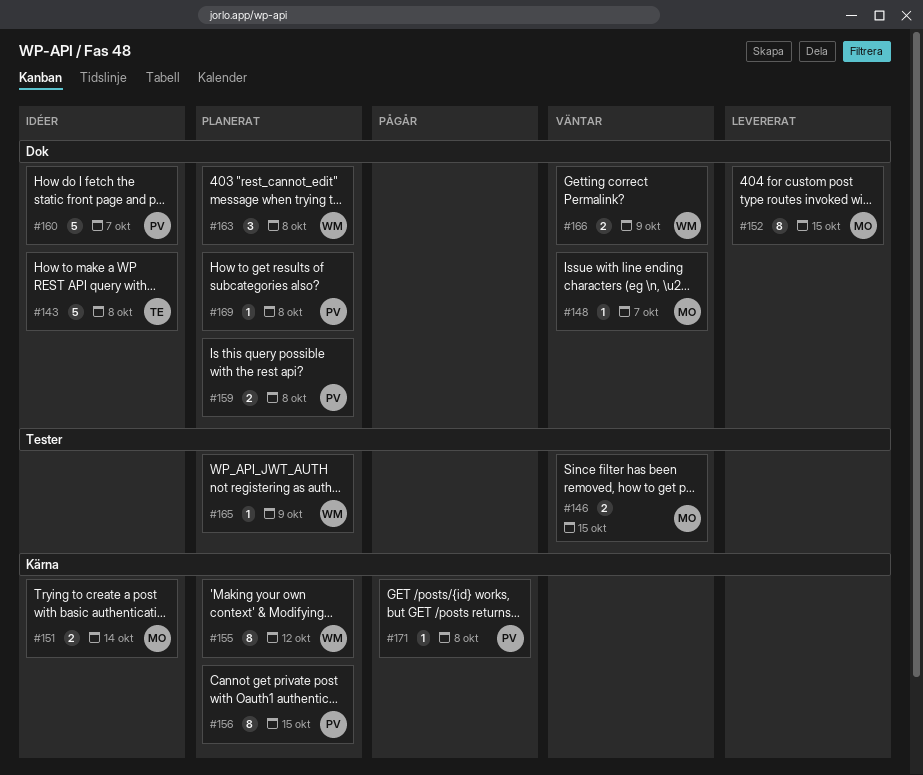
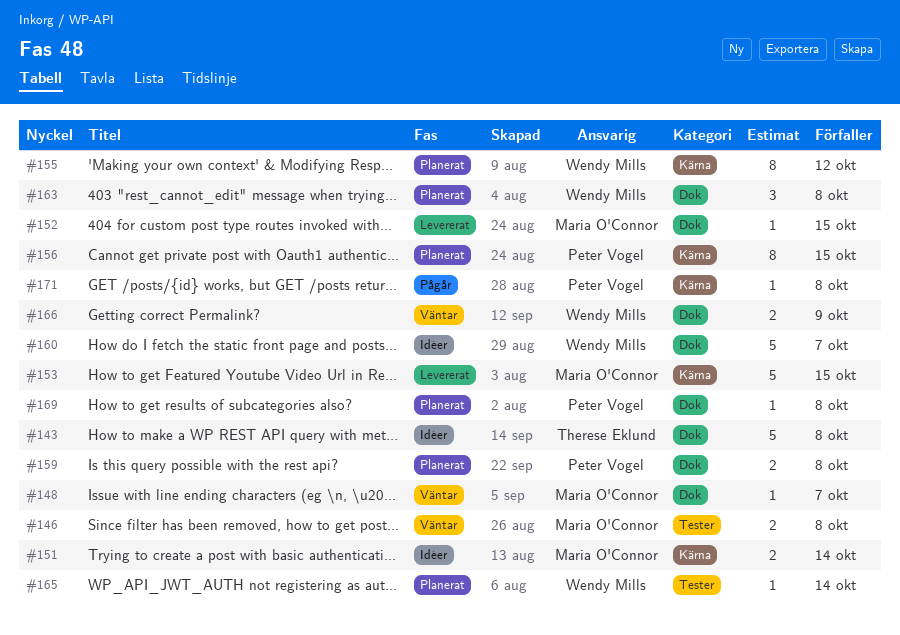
#146, due: Oct 15 -> Oct 8
#152, estimate: 8 -> 1
#153: none -> present
#160, owner: Peter Vogel -> Wendy Mills
#165, due: Oct 9 -> Oct 14

